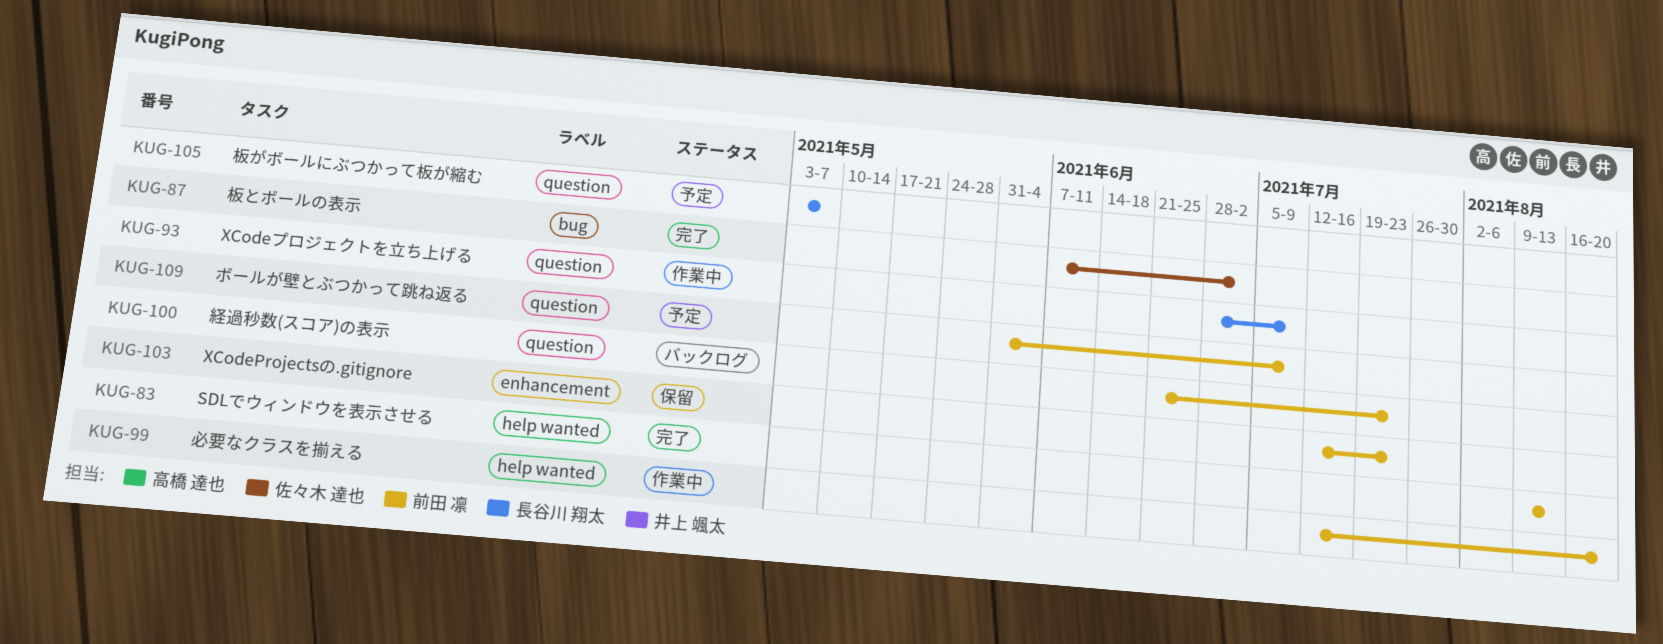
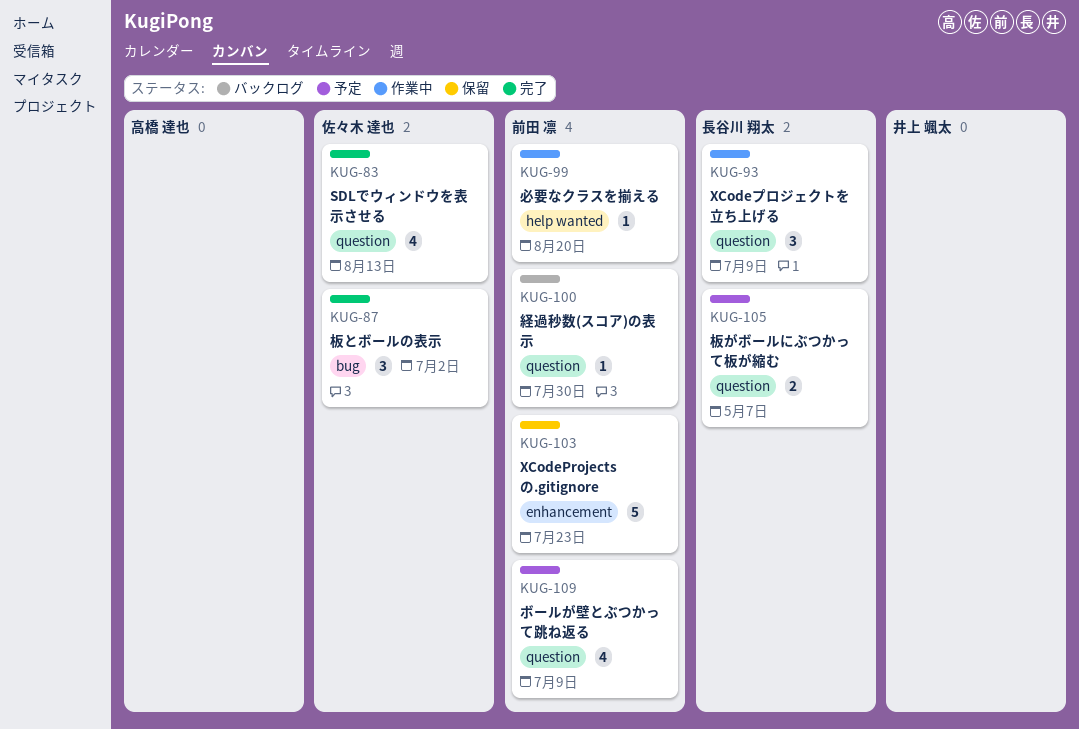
KUG-83, owner: 前田 凛 -> 佐々木 達也
KUG-83, label: help wanted -> question
KUG-100, due: Jul 23 -> Jul 30

